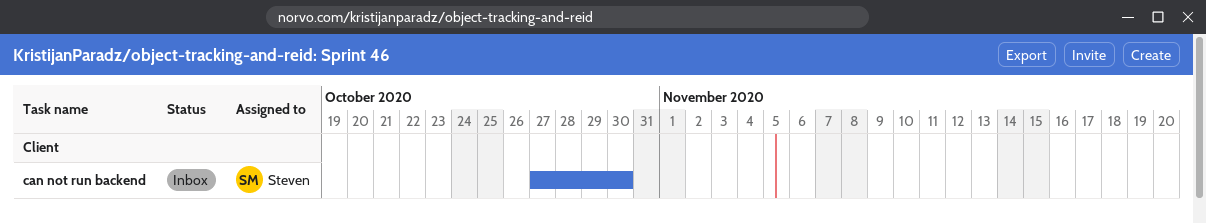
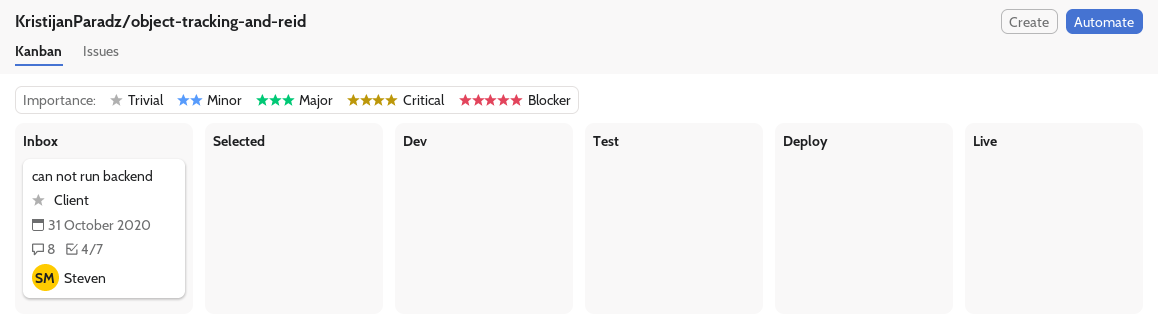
can not run backend, due: Oct 30 -> Oct 31

